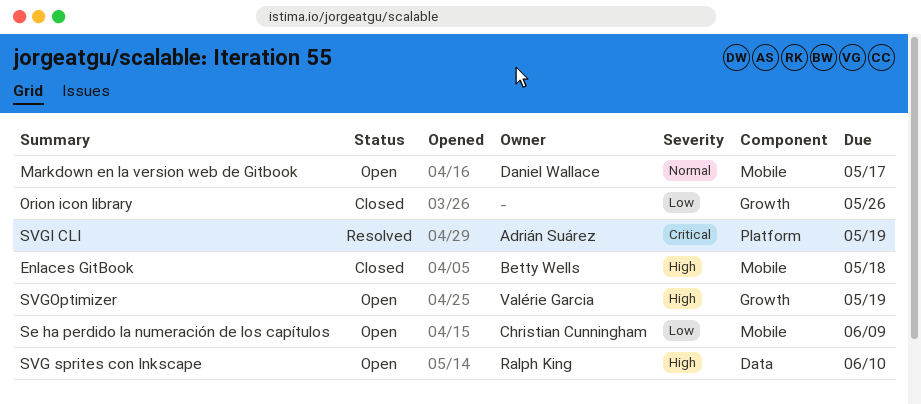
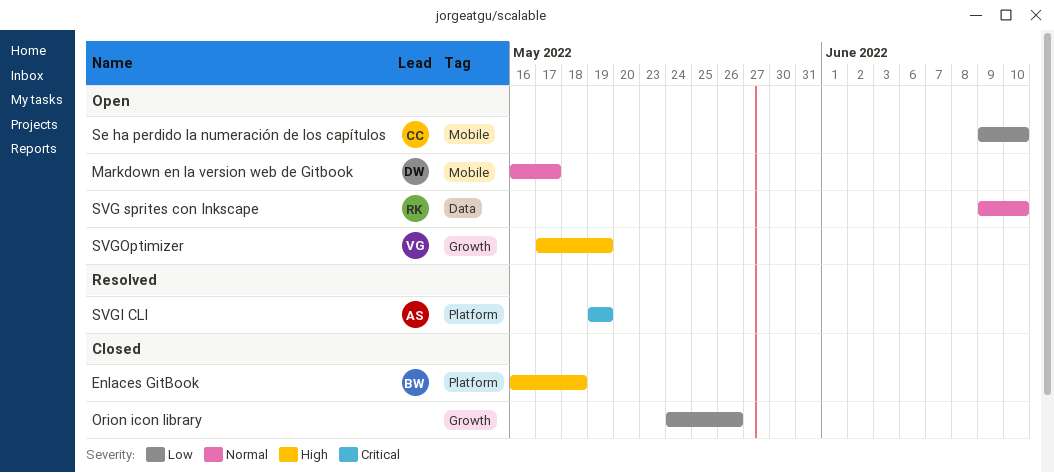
Enlaces GitBook, label: Mobile -> Platform
Se ha perdido la numeración de los capítulos, due: Jun 9 -> Jun 10
SVG sprites con Inkscape, priority: High -> Normal

